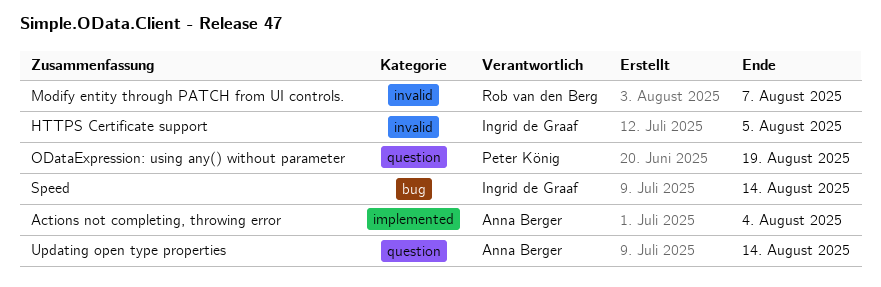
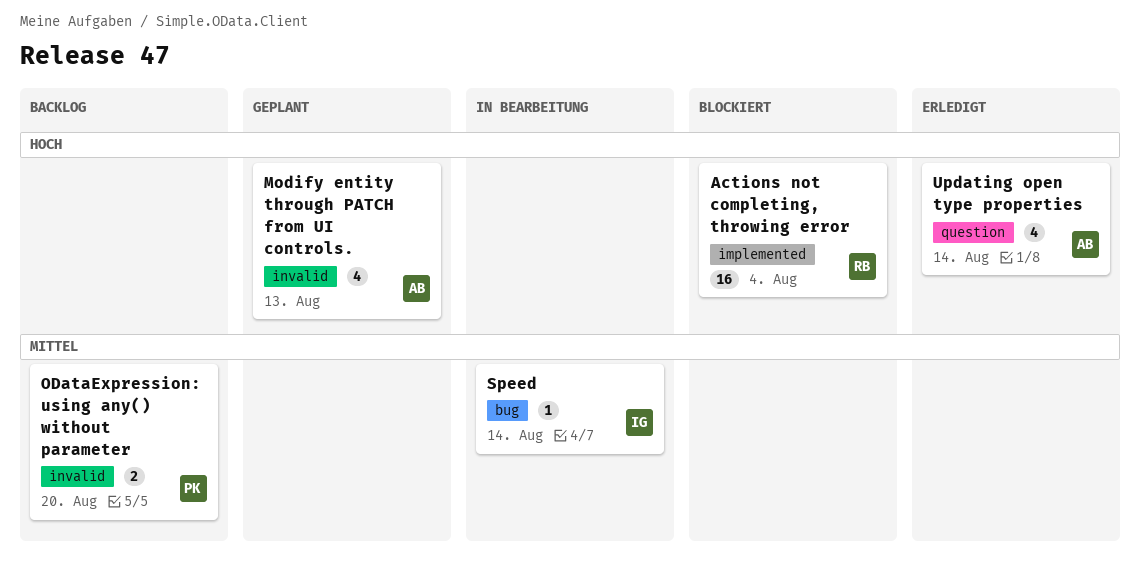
Actions not completing, throwing error, owner: Anna Berger -> Rob van den Berg
HTTPS Certificate support: present -> none
Modify entity through PATCH from UI controls., owner: Rob van den Berg -> Anna Berger
Modify entity through PATCH from UI controls., due: Aug 7 -> Aug 13
ODataExpression: using any() without parameter, label: question -> invalid
ODataExpression: using any() without parameter, due: Aug 19 -> Aug 20

